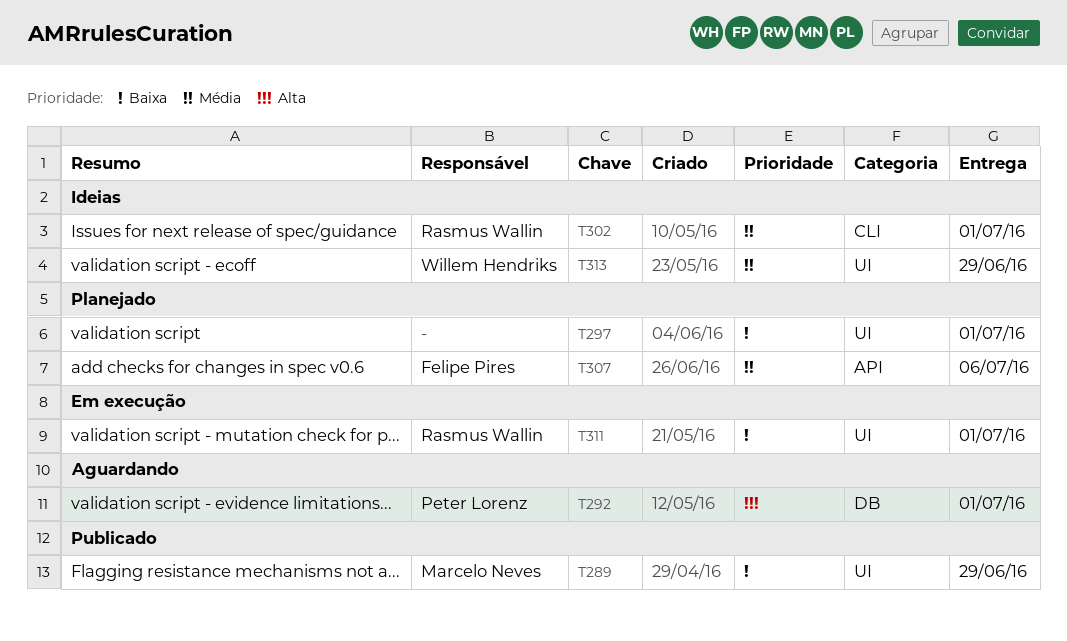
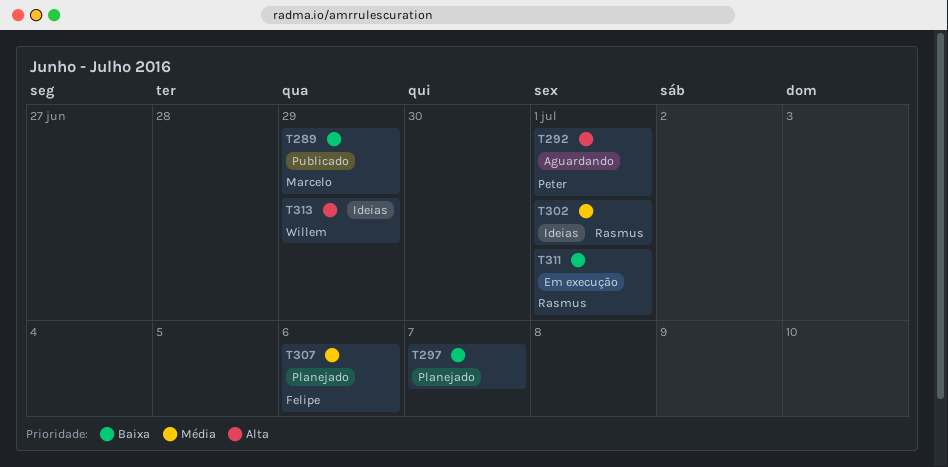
T297, due: Jul 1 -> Jul 7
T313, priority: Média -> Alta

